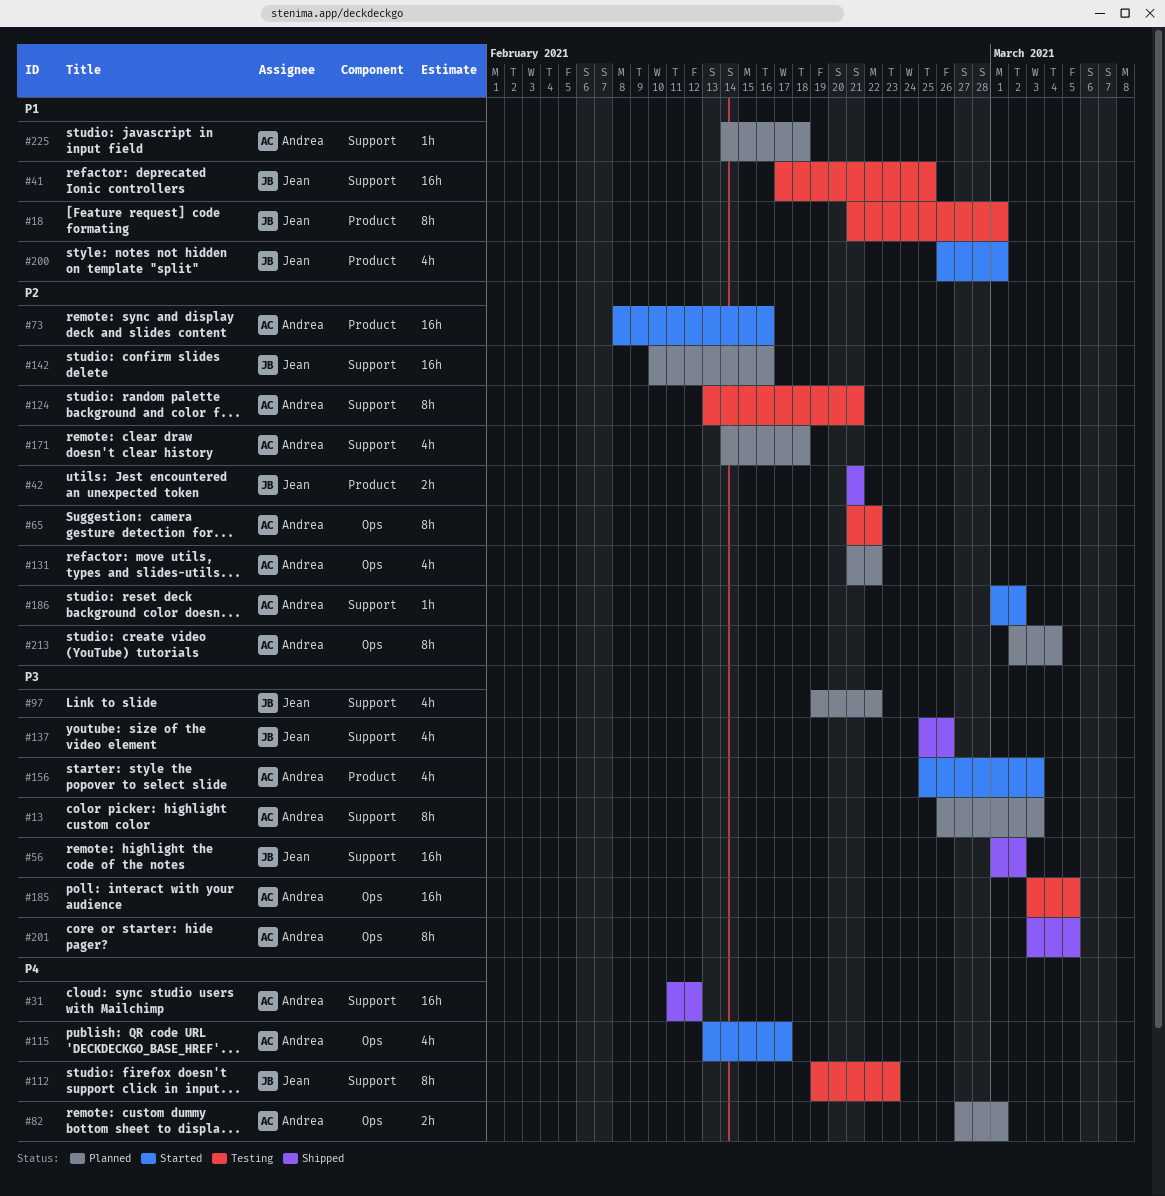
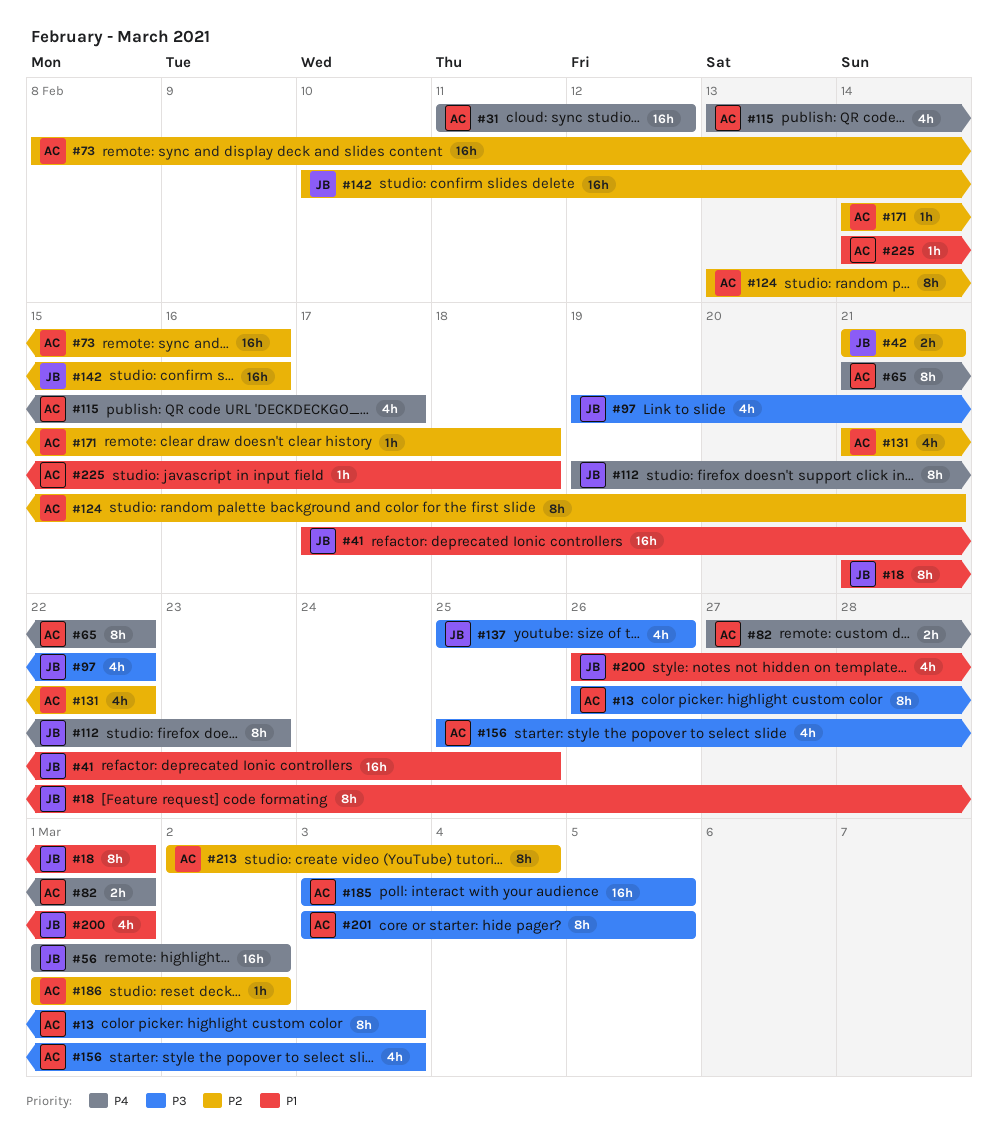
#56, priority: P3 -> P4
#65, priority: P2 -> P4
#171, estimate: 4h -> 1h

